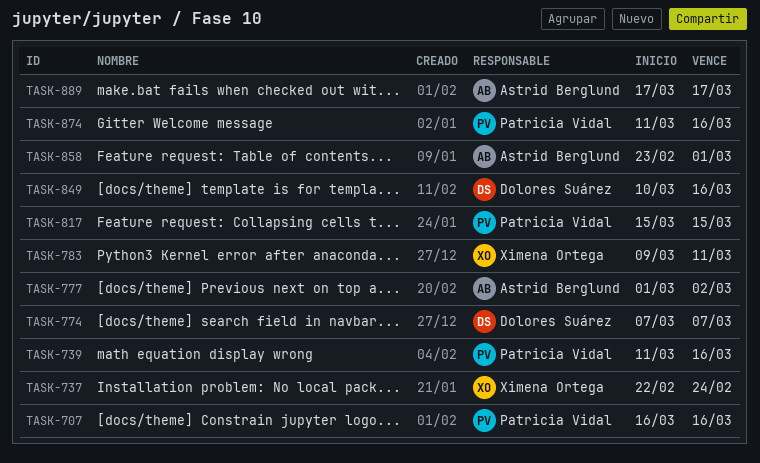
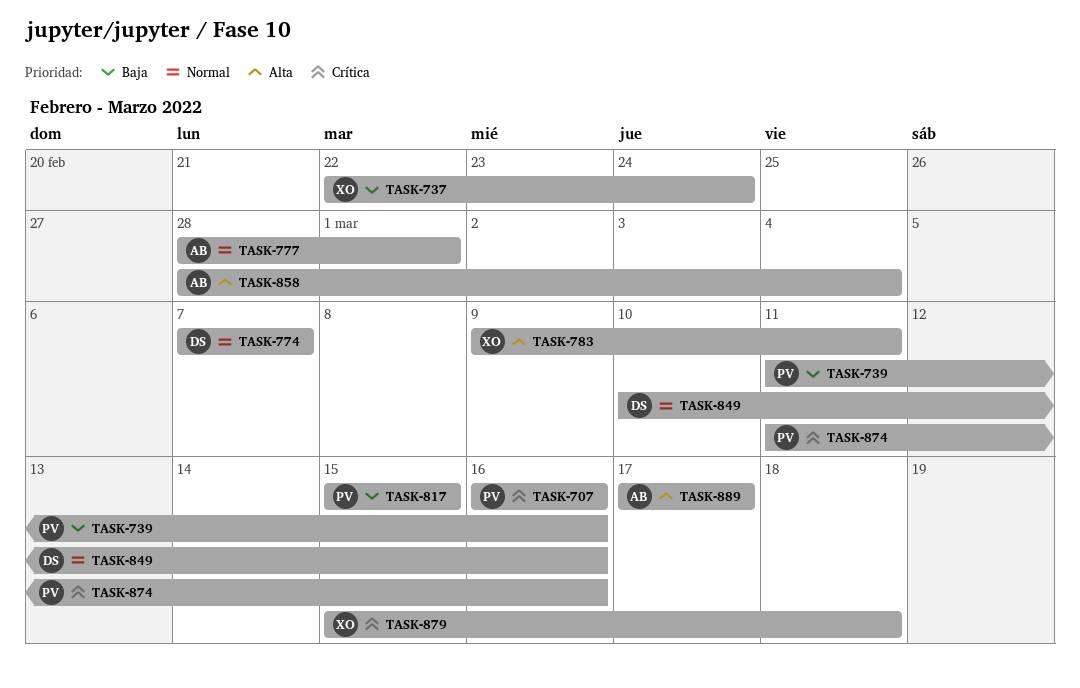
TASK-777, start: Mar 1 -> Feb 28
TASK-777, due: Mar 2 -> Mar 1
TASK-858, start: Feb 23 -> Feb 28
TASK-858, due: Mar 1 -> Mar 4
TASK-879: none -> present

